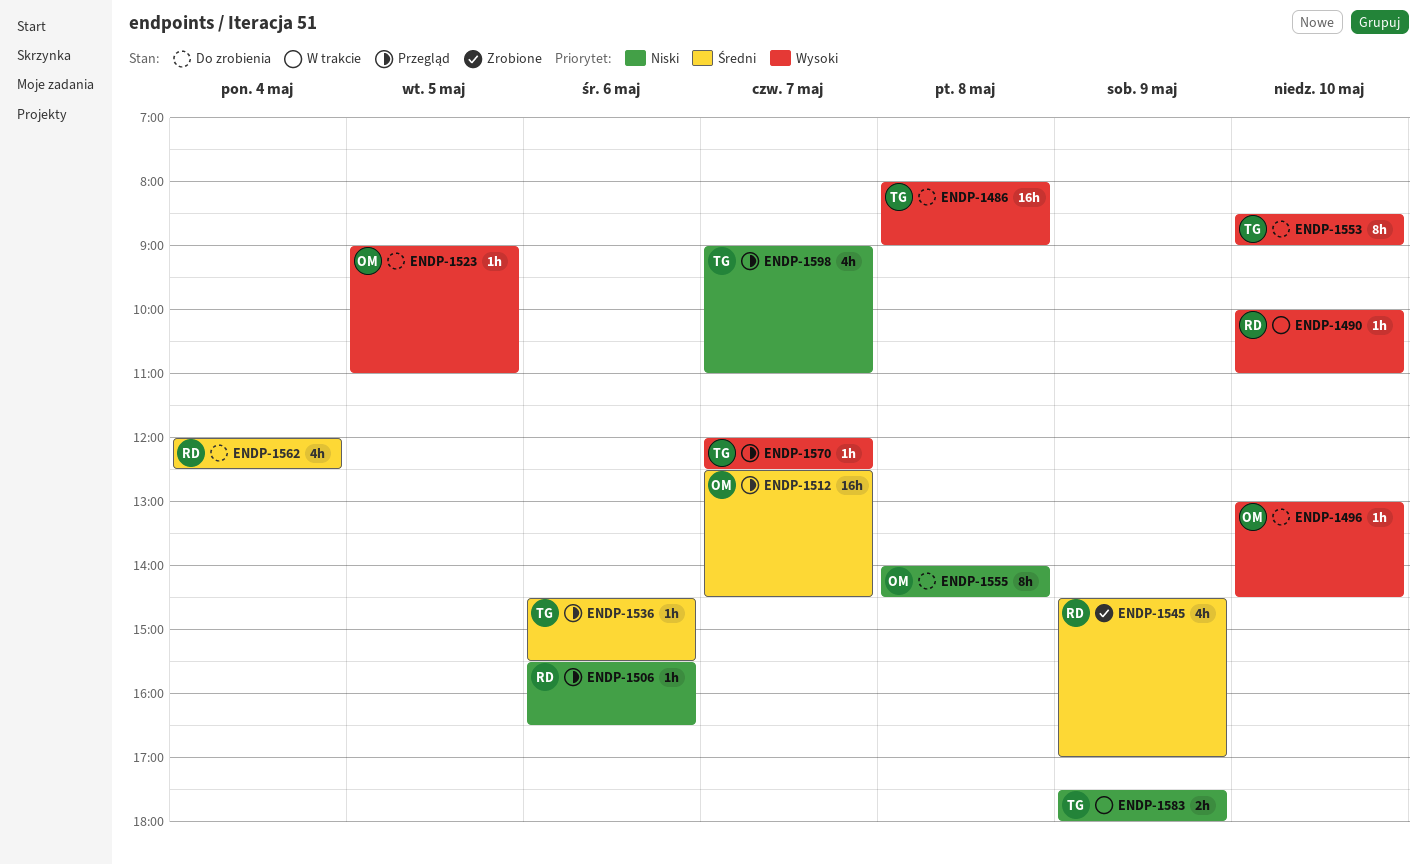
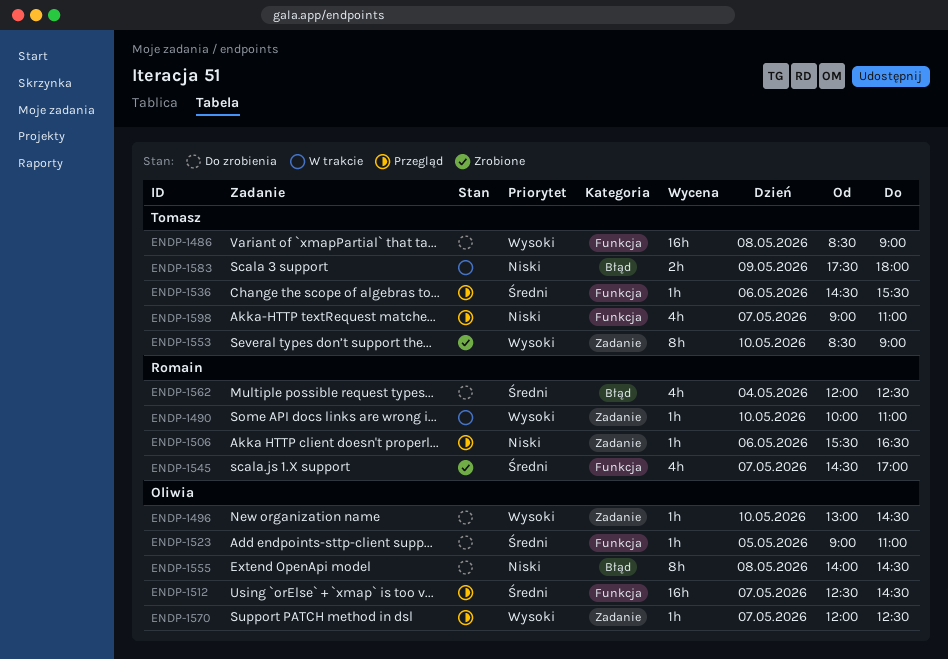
ENDP-1486, begins: 08:00 -> 08:30
ENDP-1523, priority: Wysoki -> Średni
ENDP-1545, day: May 9 -> May 7
ENDP-1553, status: Do zrobienia -> Zrobione
ENDP-1570, owner: Tomasz -> Oliwia

